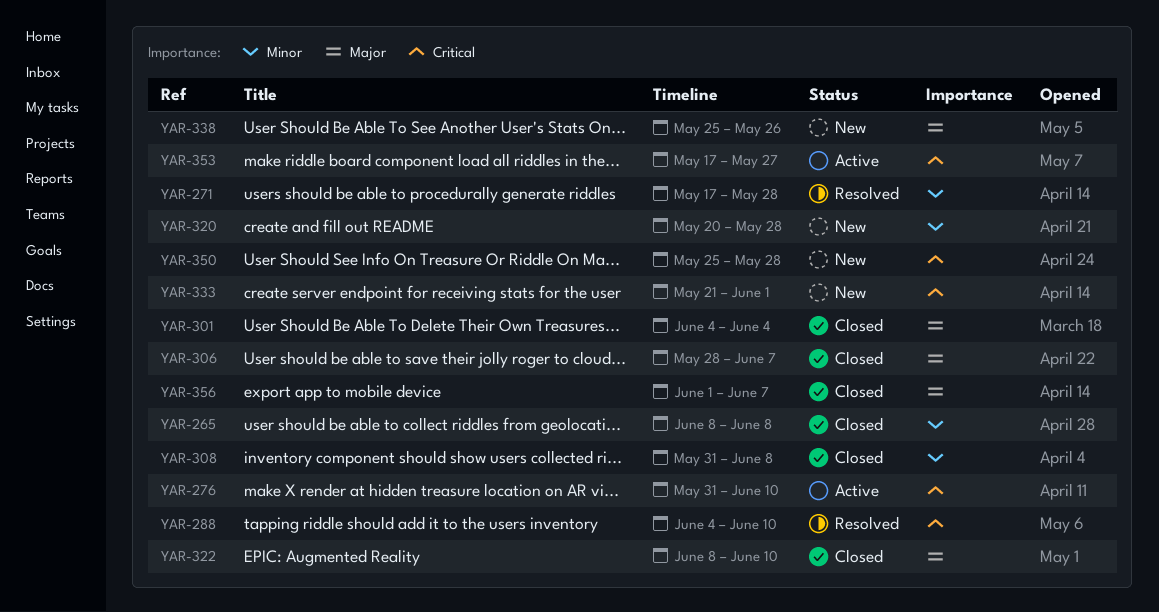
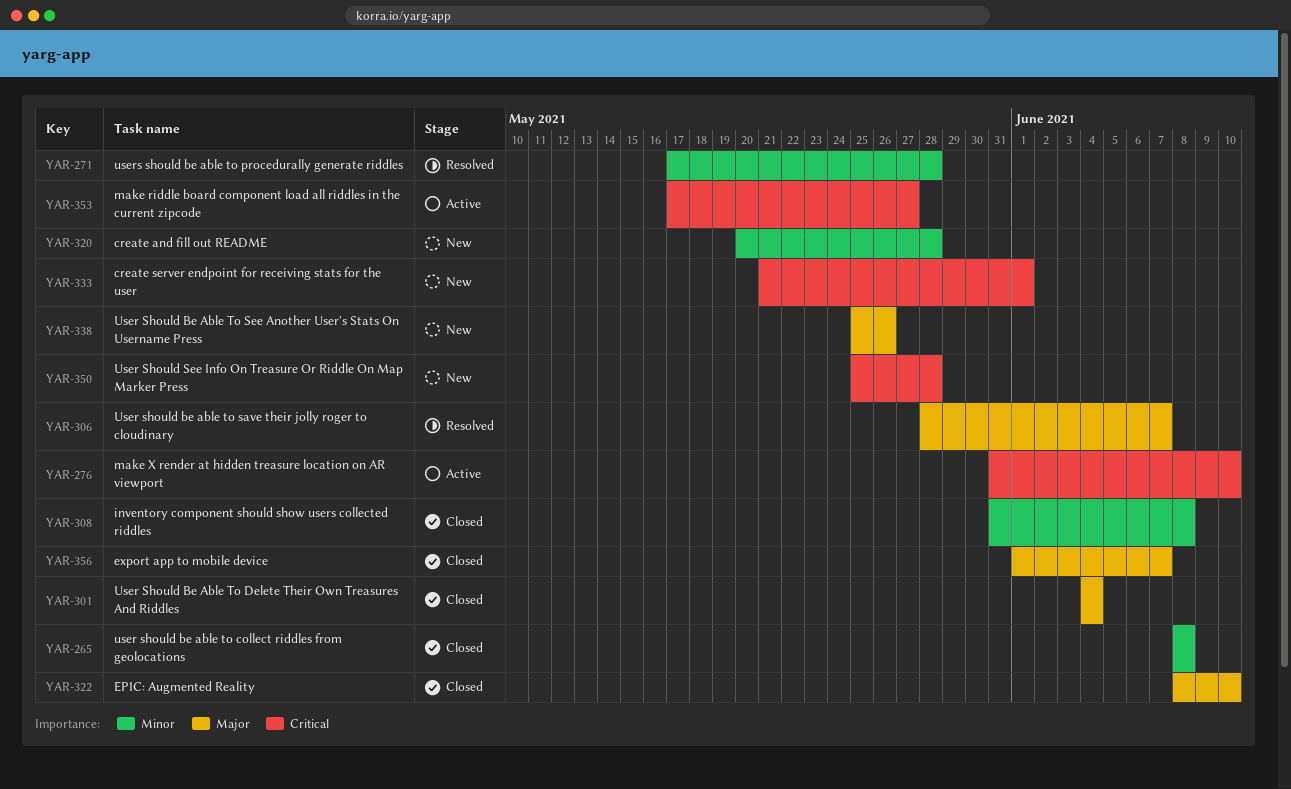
YAR-288: present -> none
YAR-306, status: Closed -> Resolved

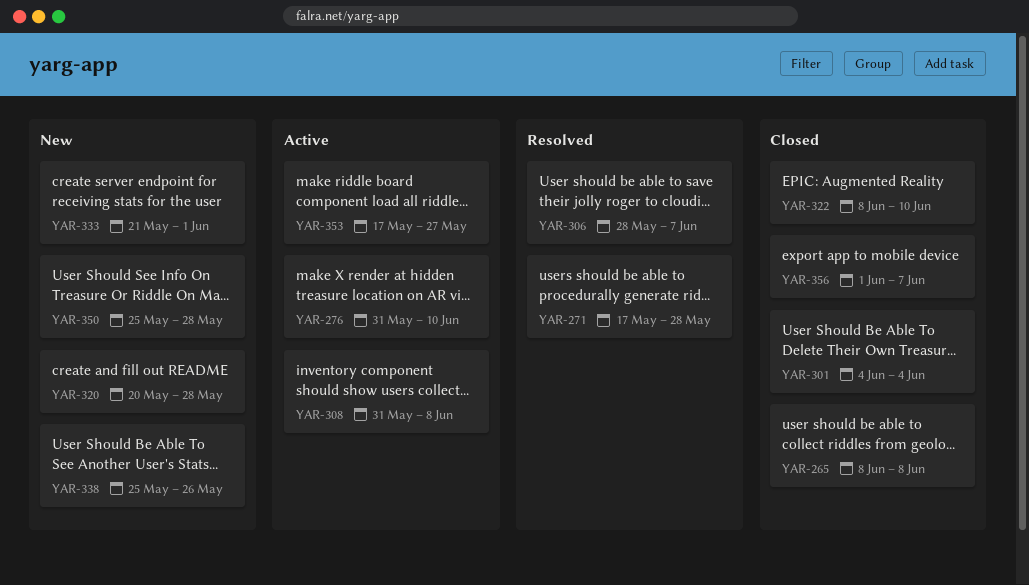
YAR-308, status: Closed -> Active

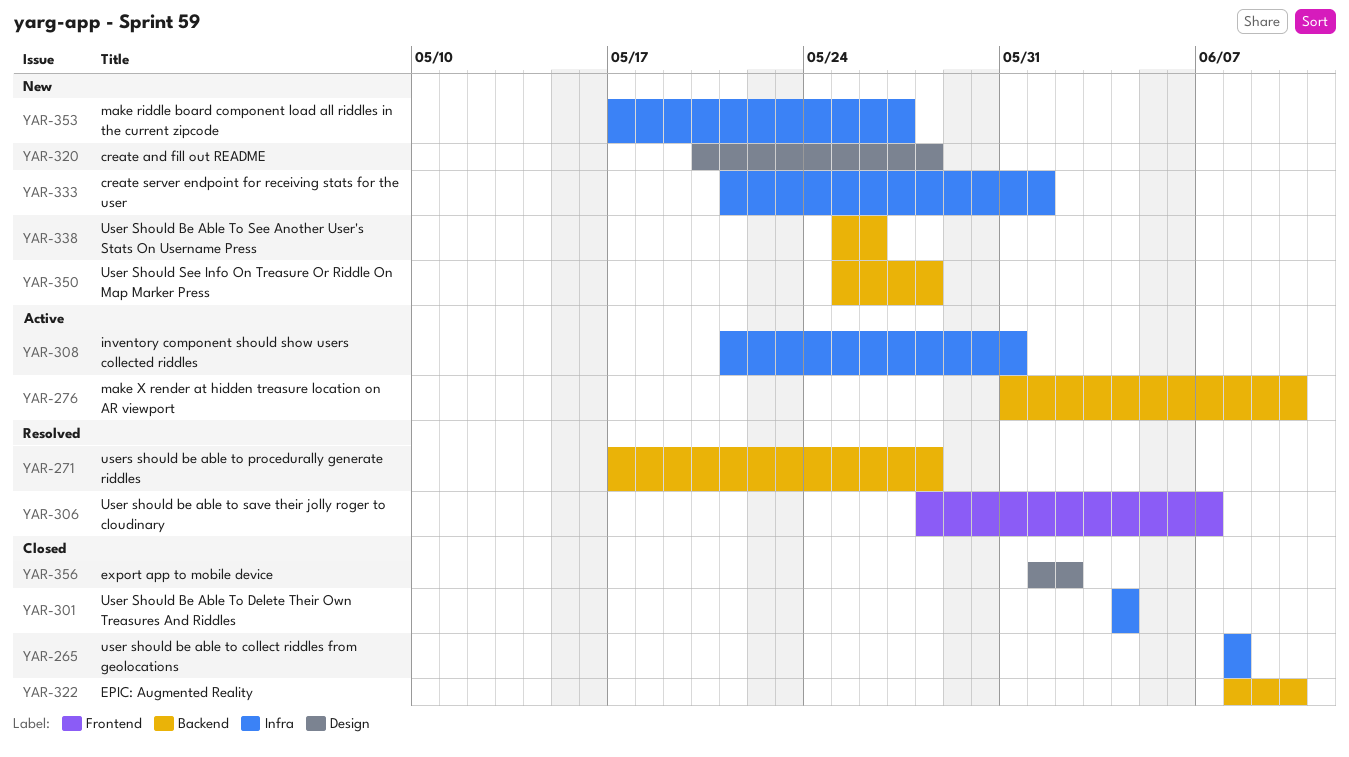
YAR-308, start: May 31 -> May 21
YAR-308, due: Jun 8 -> May 31
YAR-353, status: Active -> New
YAR-356, due: Jun 7 -> Jun 2

